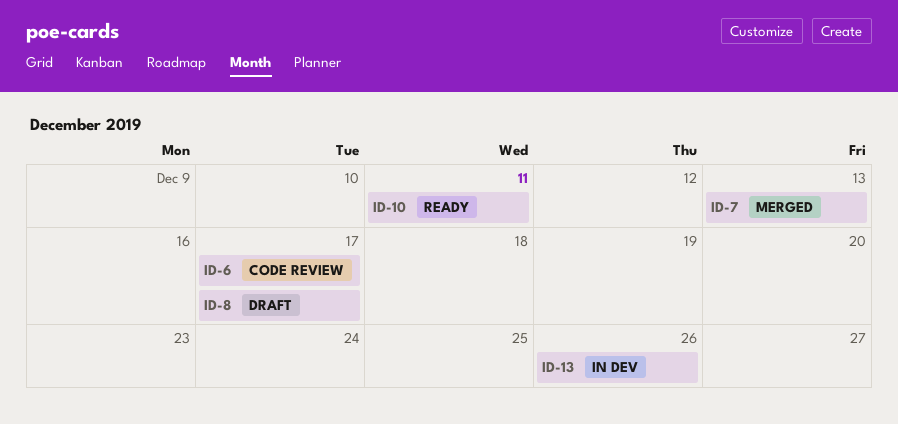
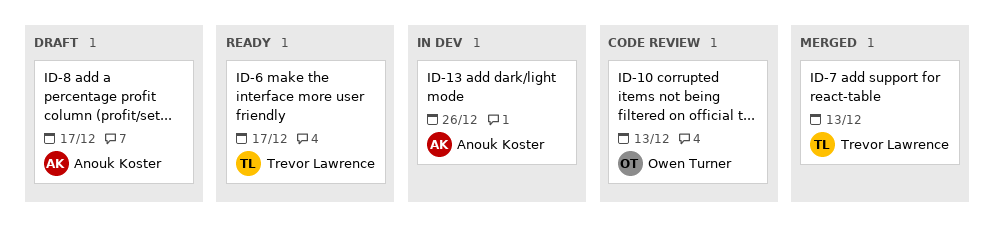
ID-6, status: Code review -> Ready
ID-10, status: Ready -> Code review
ID-10, due: Dec 11 -> Dec 13

